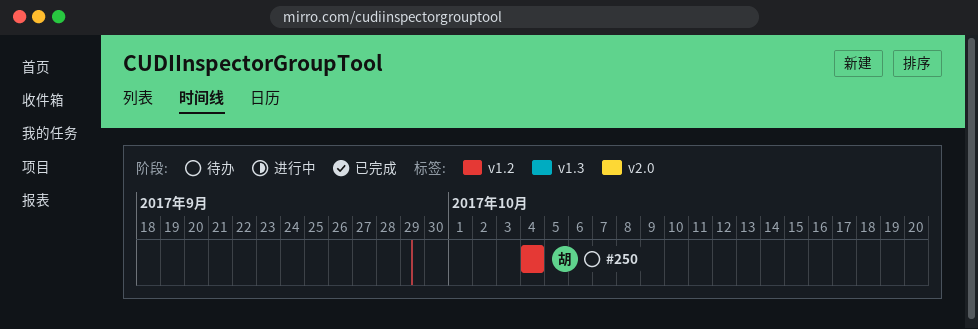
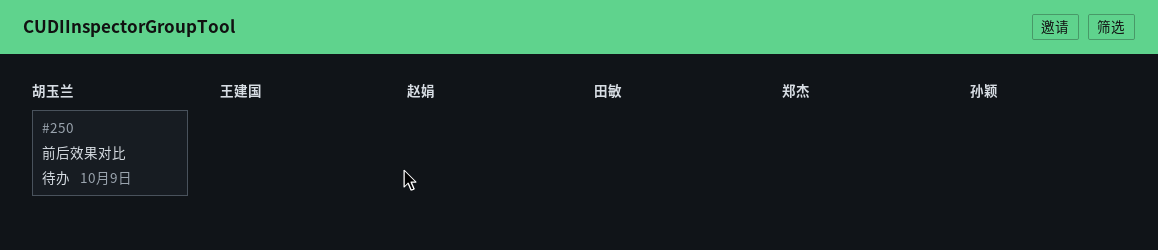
#250, due: Oct 4 -> Oct 9

